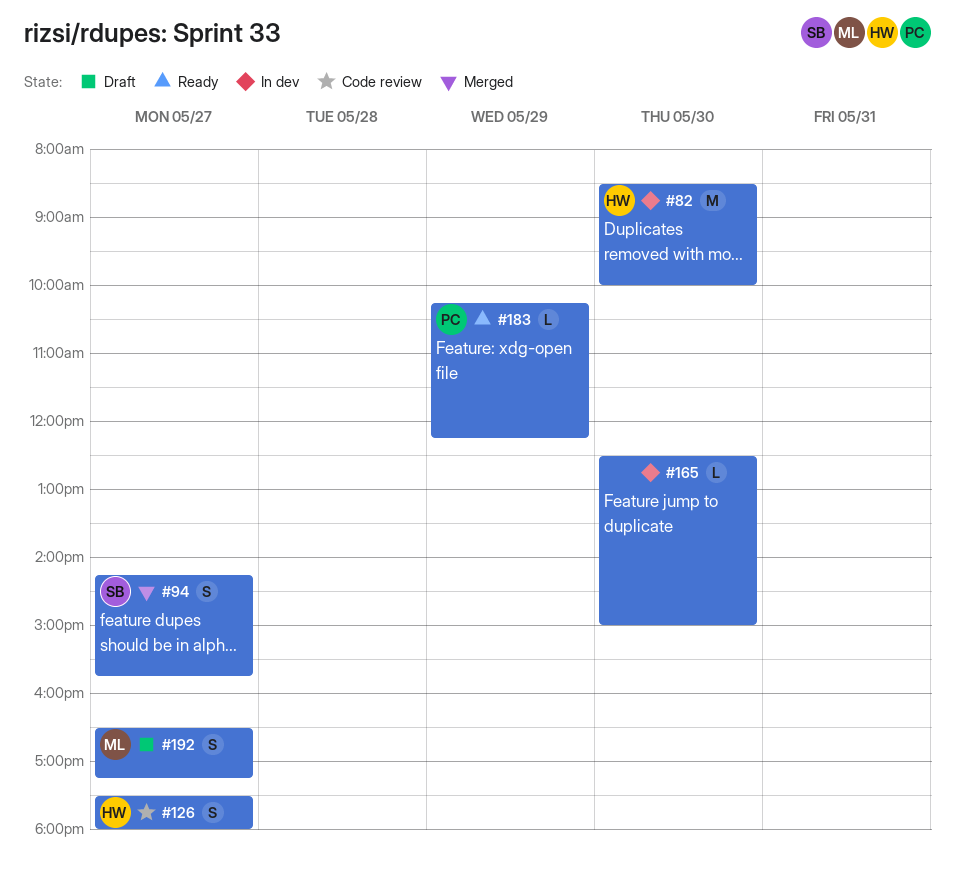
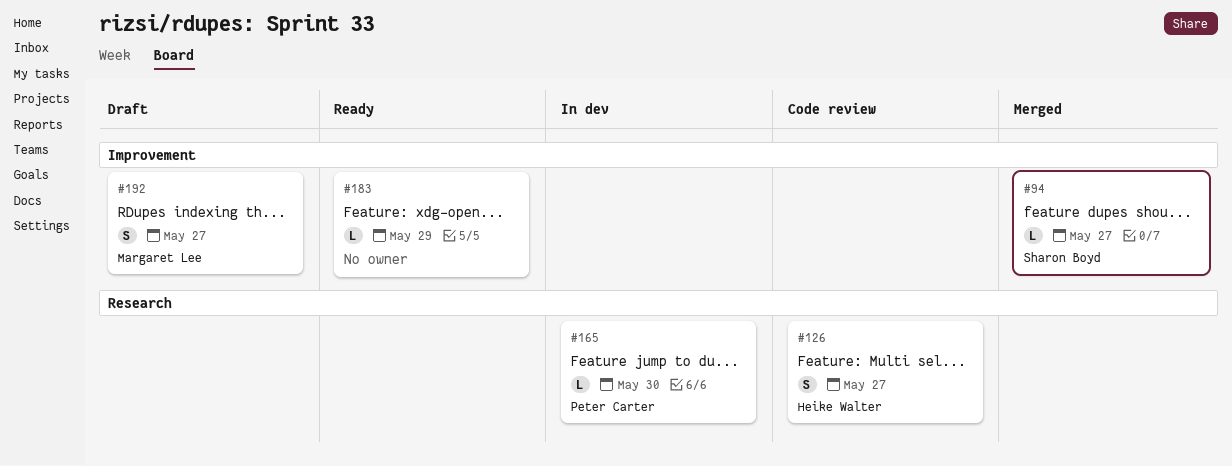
#82: present -> none
#94, estimate: S -> L
#165, owner: none -> Peter Carter
#183, owner: Peter Carter -> none

